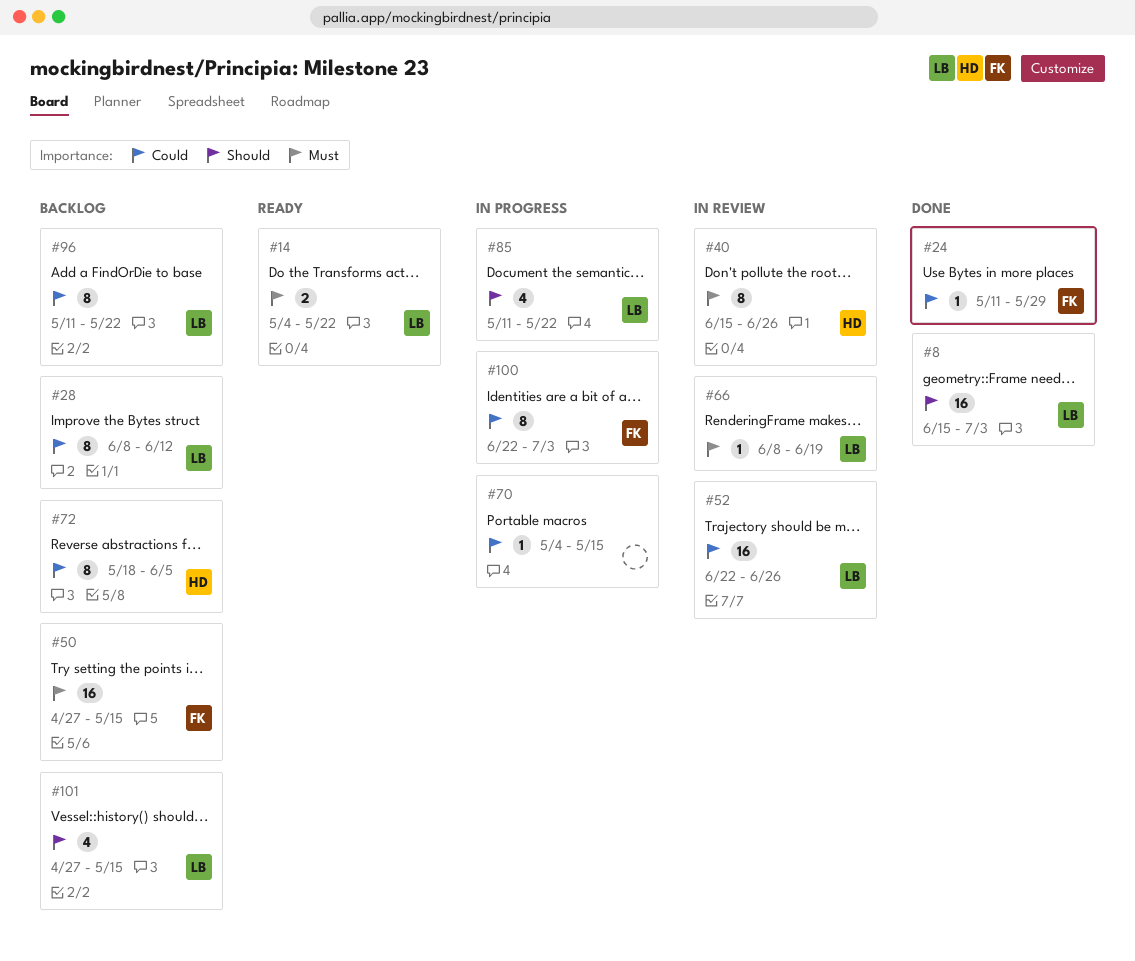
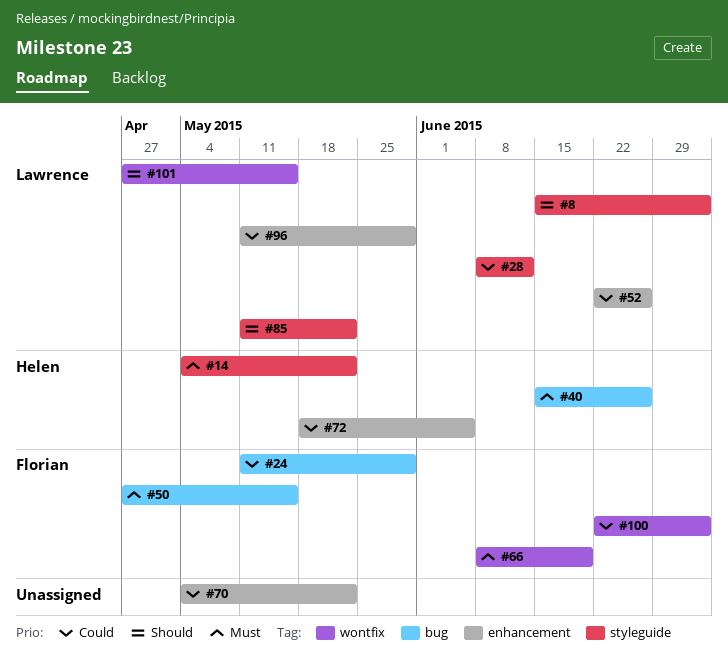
#14, owner: Lawrence -> Helen
#66, owner: Lawrence -> Florian
#70, due: May 15 -> May 22
#96, due: May 22 -> May 29

